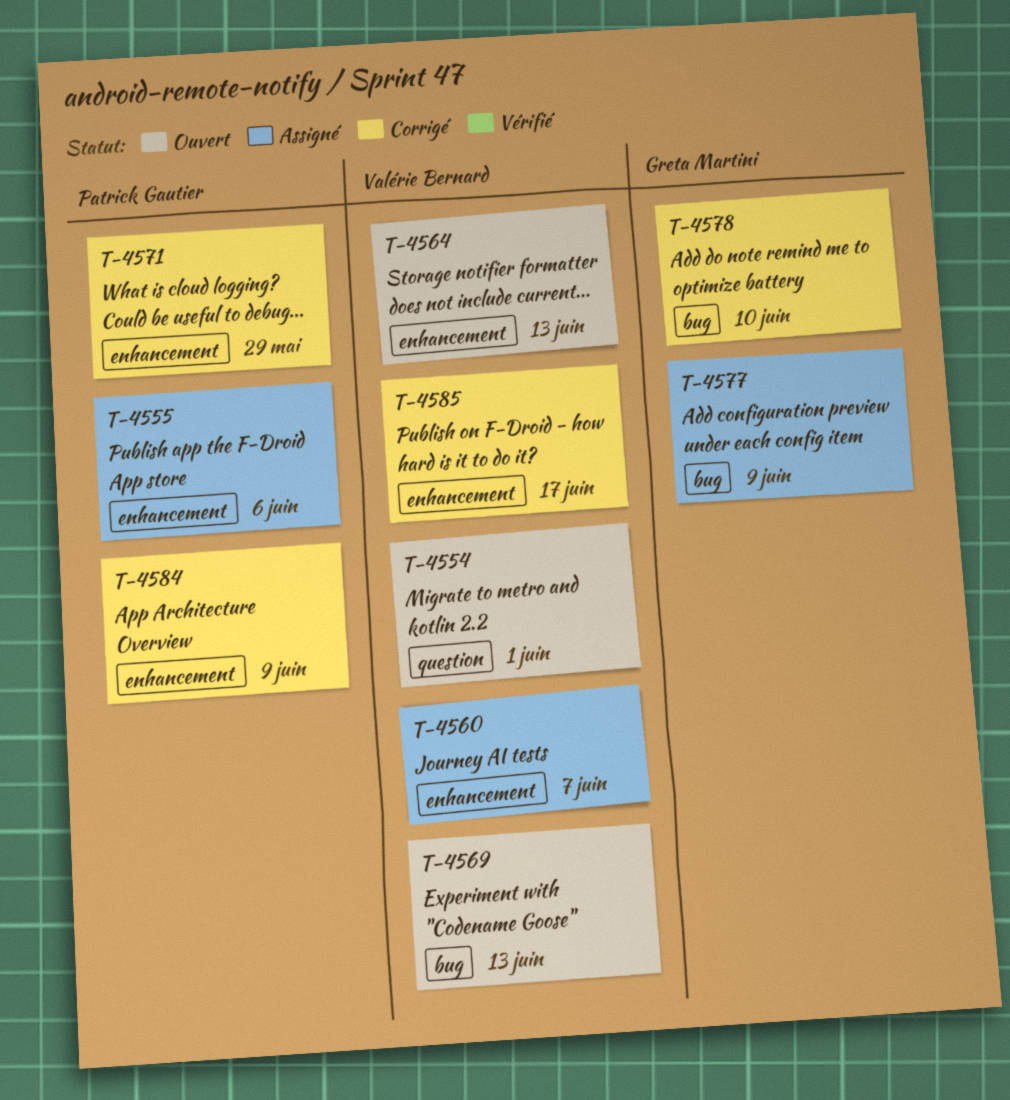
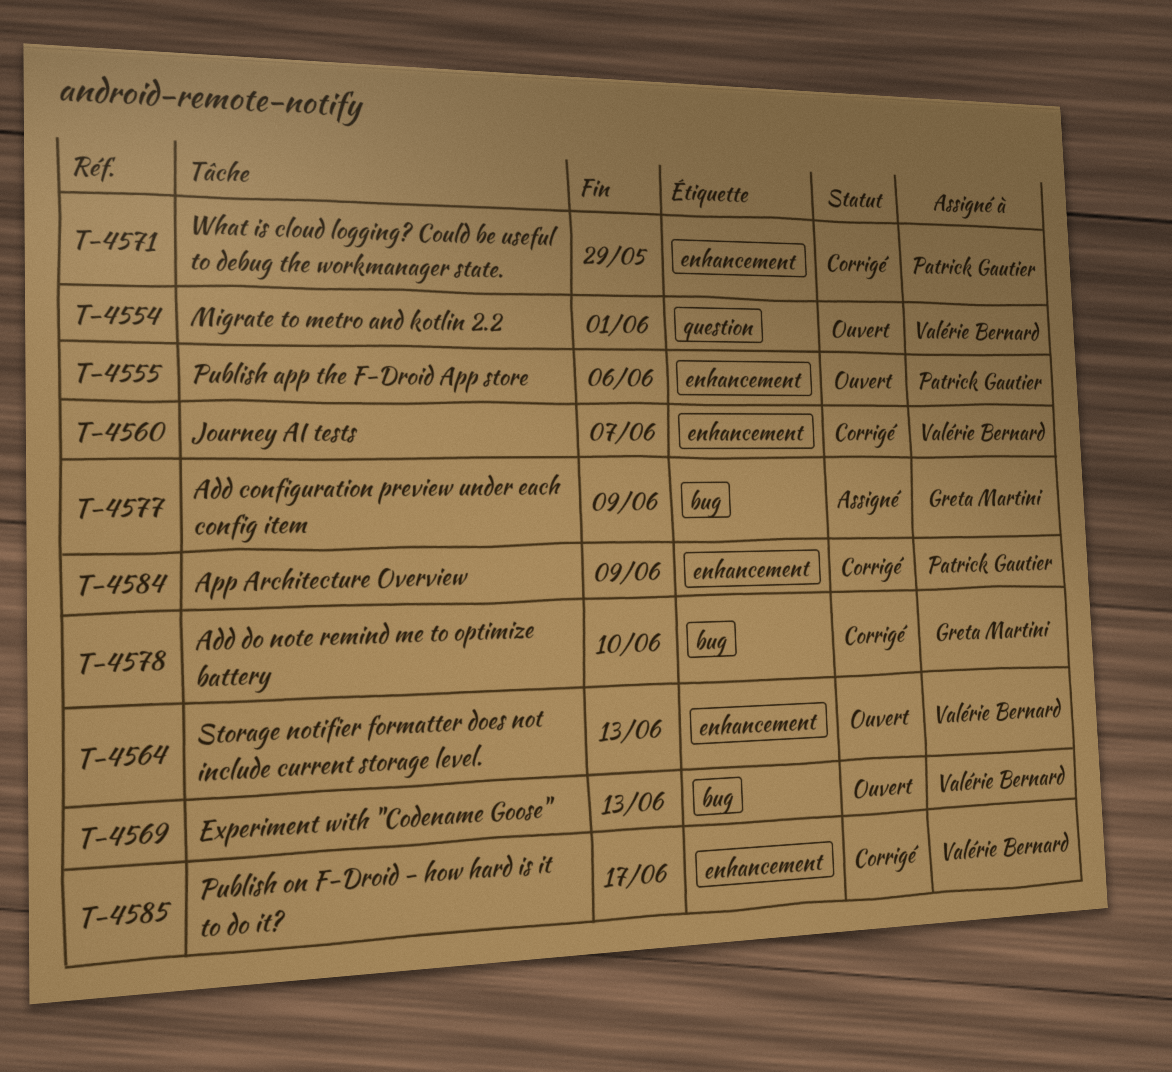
T-4555, status: Assigné -> Ouvert
T-4560, status: Assigné -> Corrigé

